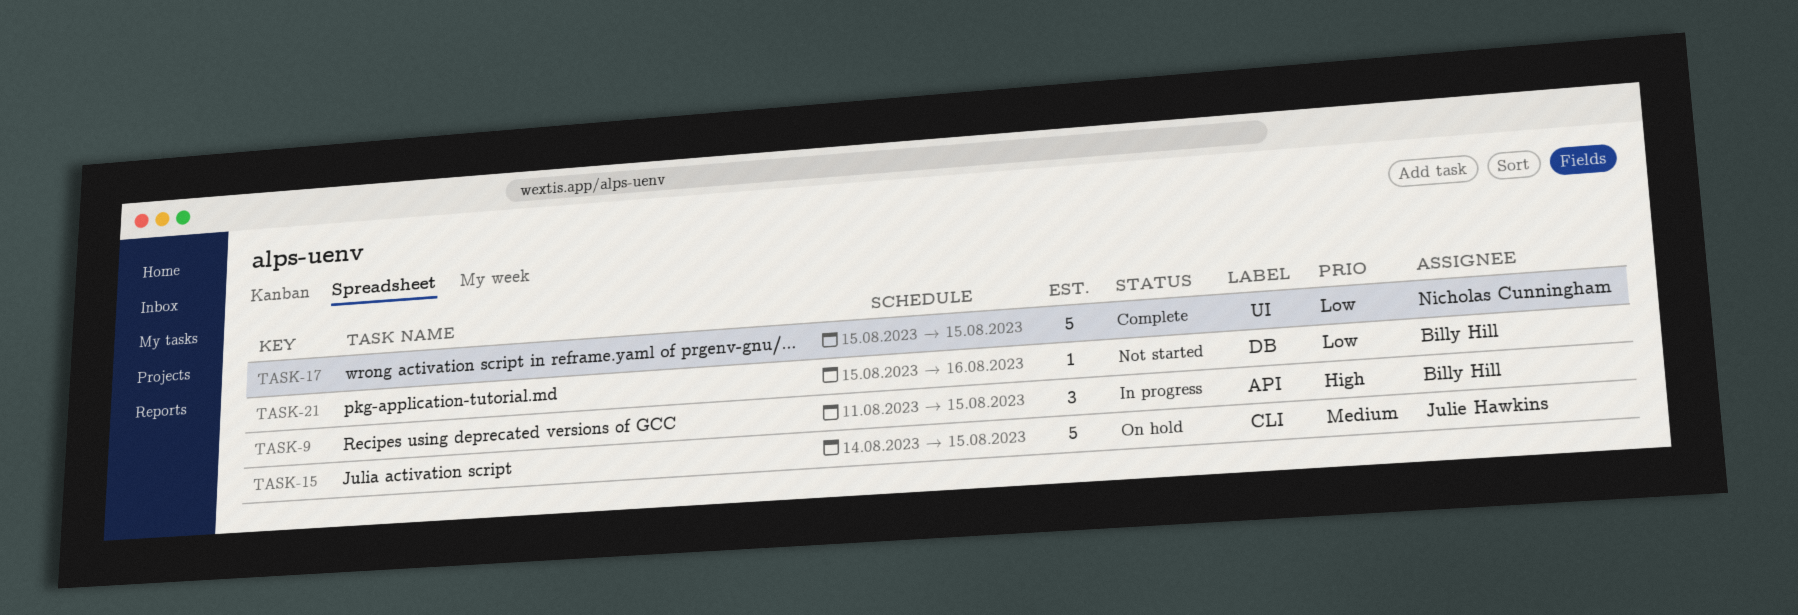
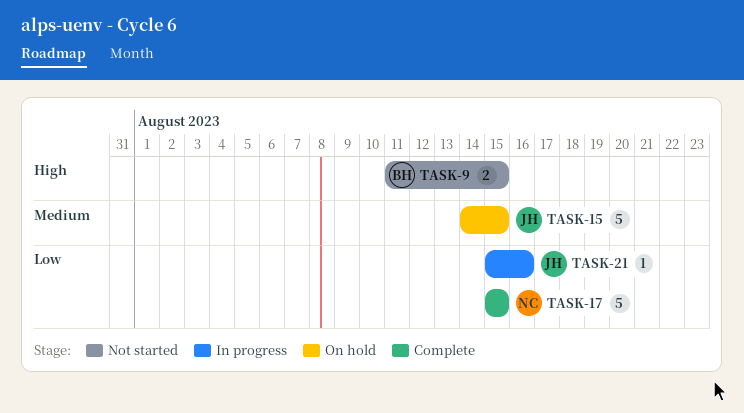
TASK-9, status: In progress -> Not started
TASK-9, estimate: 3 -> 2
TASK-21, status: Not started -> In progress
TASK-21, owner: Billy Hill -> Julie Hawkins

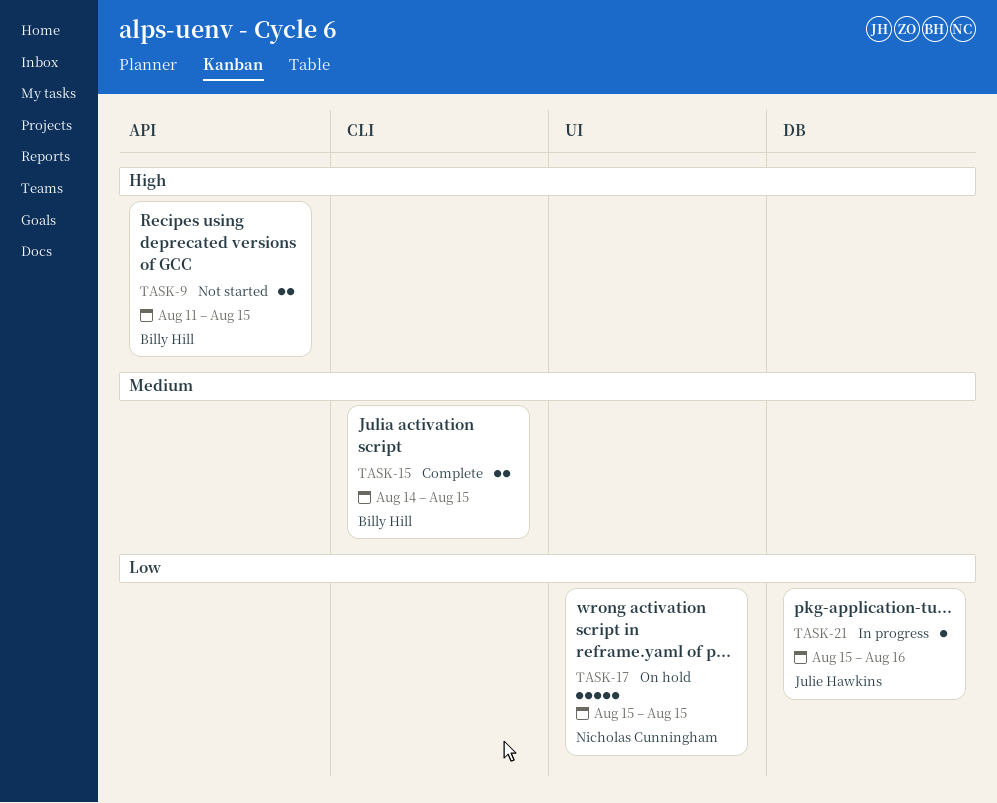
TASK-15, status: On hold -> Complete
TASK-15, owner: Julie Hawkins -> Billy Hill
TASK-15, estimate: 5 -> 2
TASK-17, status: Complete -> On hold

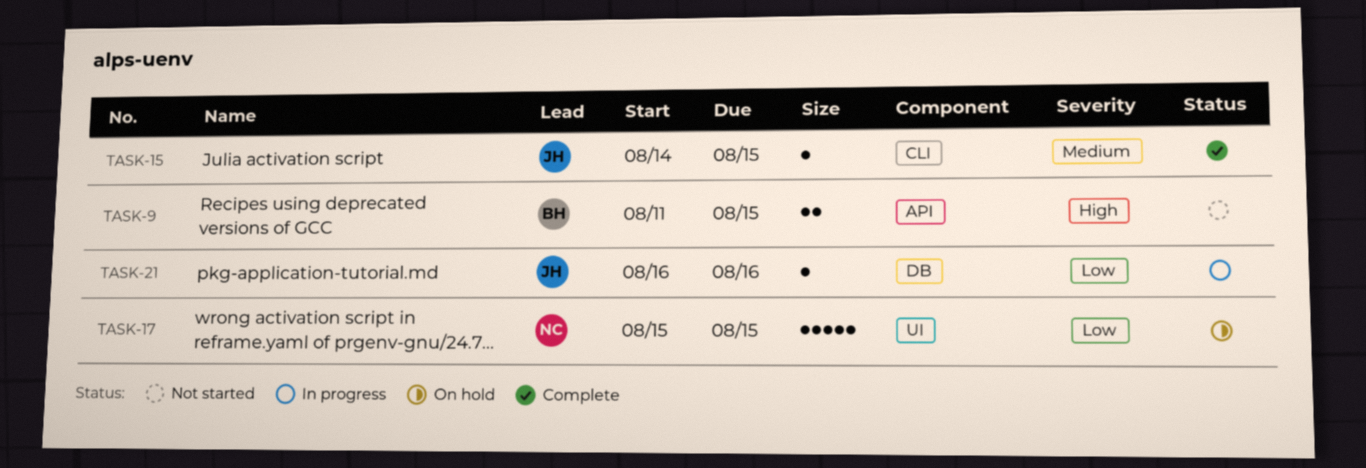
TASK-15, owner: Billy Hill -> Julie Hawkins
TASK-15, estimate: 2 -> 1
TASK-21, start: Aug 15 -> Aug 16

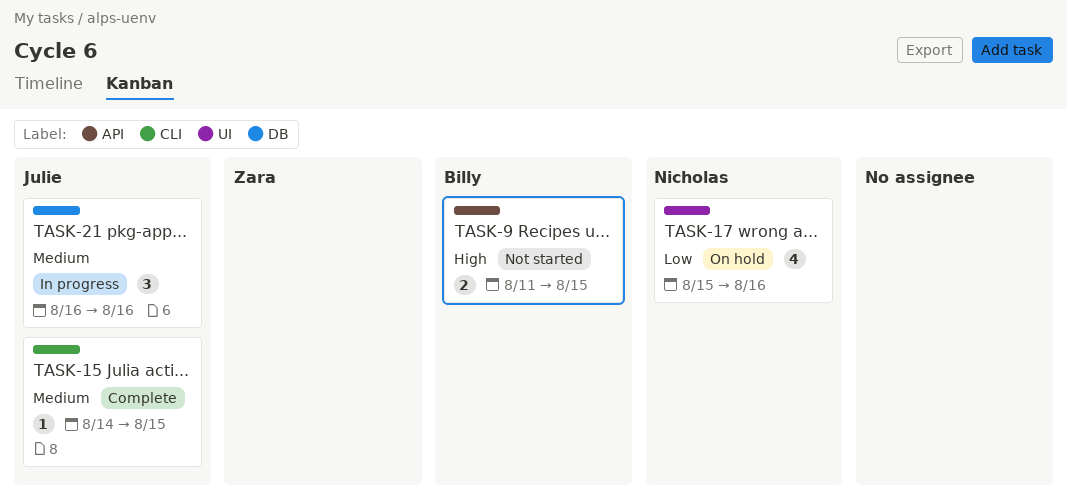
TASK-17, estimate: 5 -> 4
TASK-17, due: Aug 15 -> Aug 16
TASK-21, priority: Low -> Medium
TASK-21, estimate: 1 -> 3

